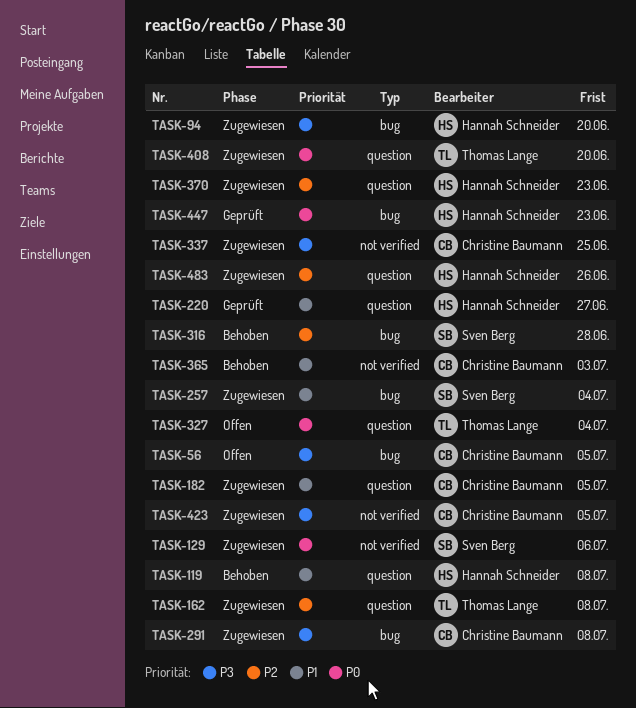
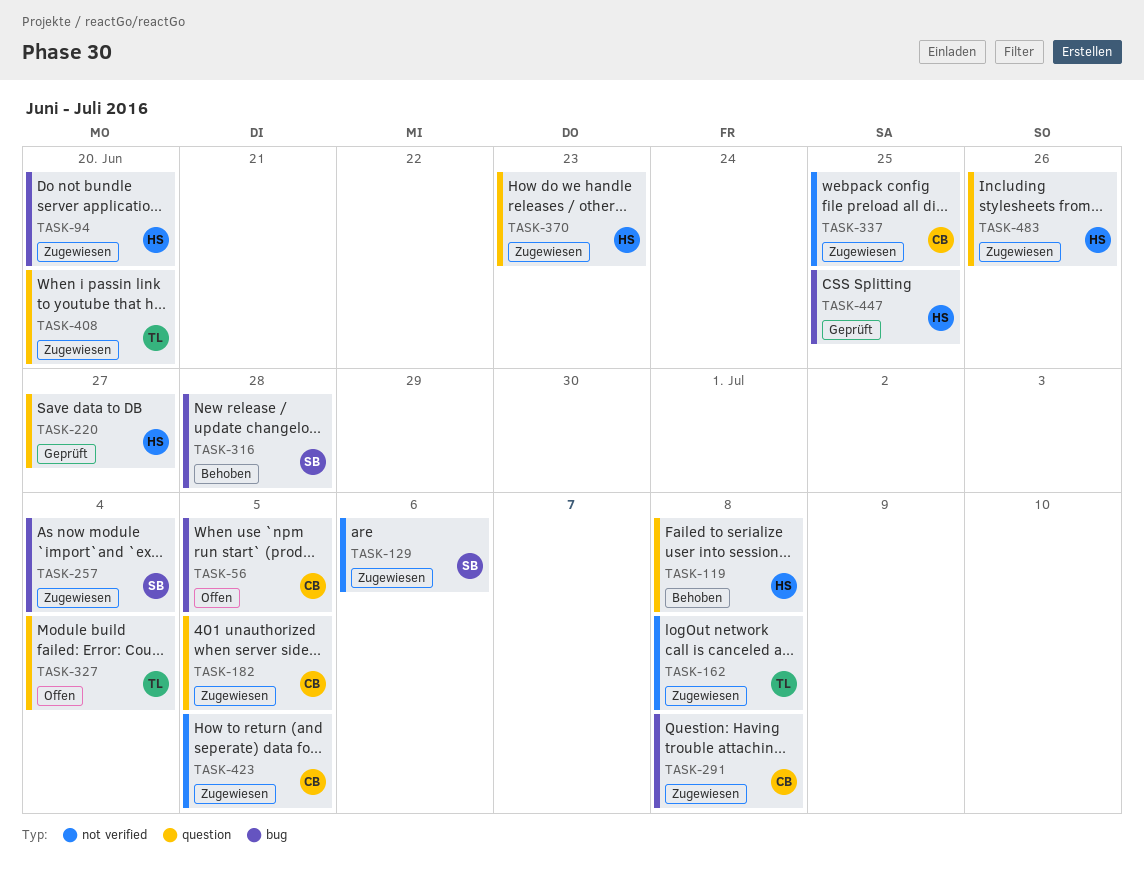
TASK-162, label: question -> not verified
TASK-365: present -> none
TASK-447, due: Jun 23 -> Jun 25

